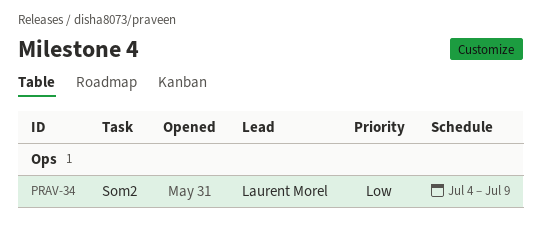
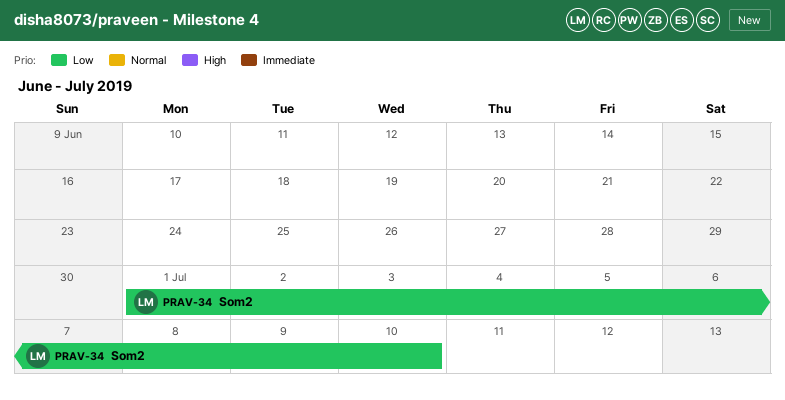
PRAV-34, start: Jul 4 -> Jul 1
PRAV-34, due: Jul 9 -> Jul 10

